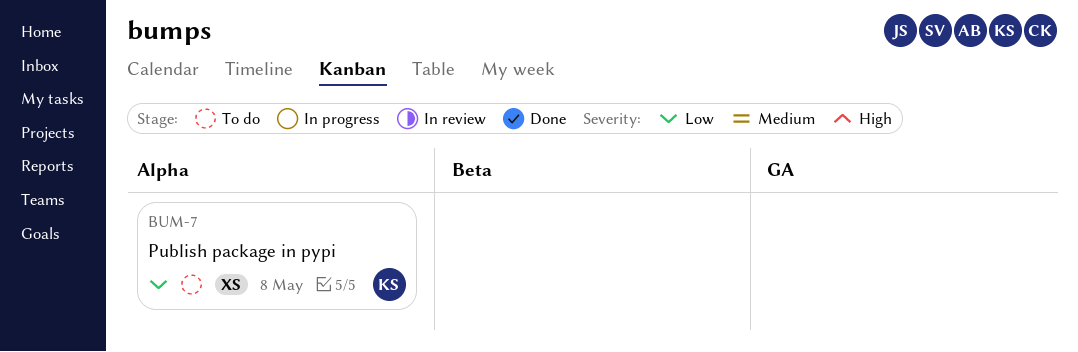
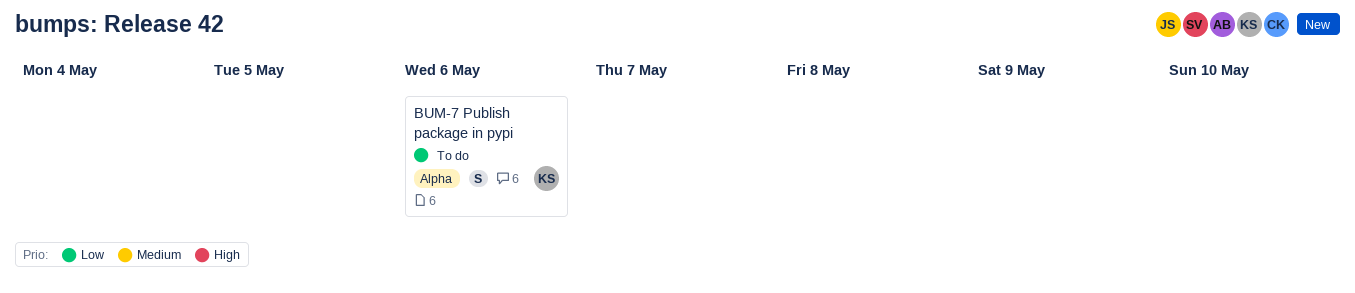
BUM-7, estimate: XS -> S
BUM-7, due: May 8 -> May 6

